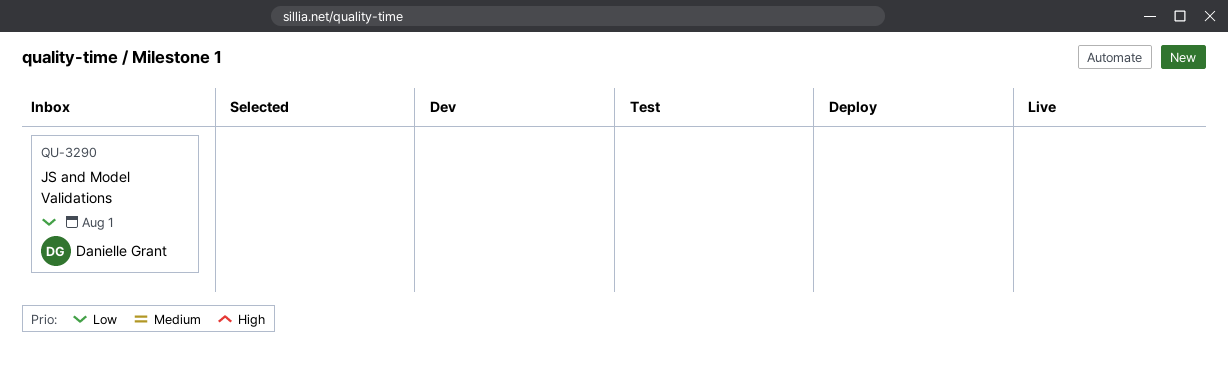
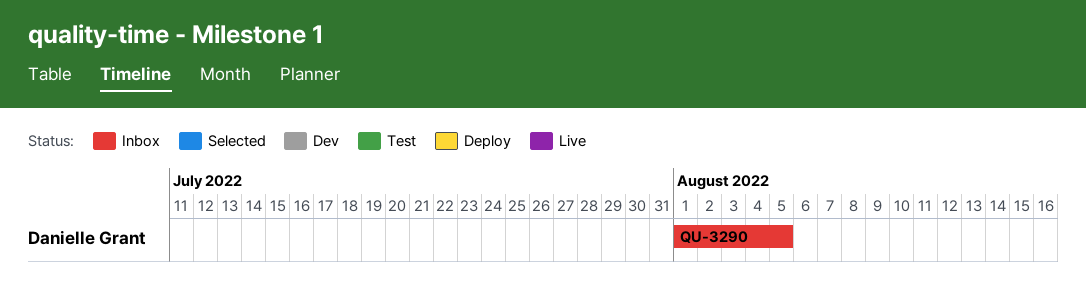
QU-3290, due: Aug 1 -> Aug 5

